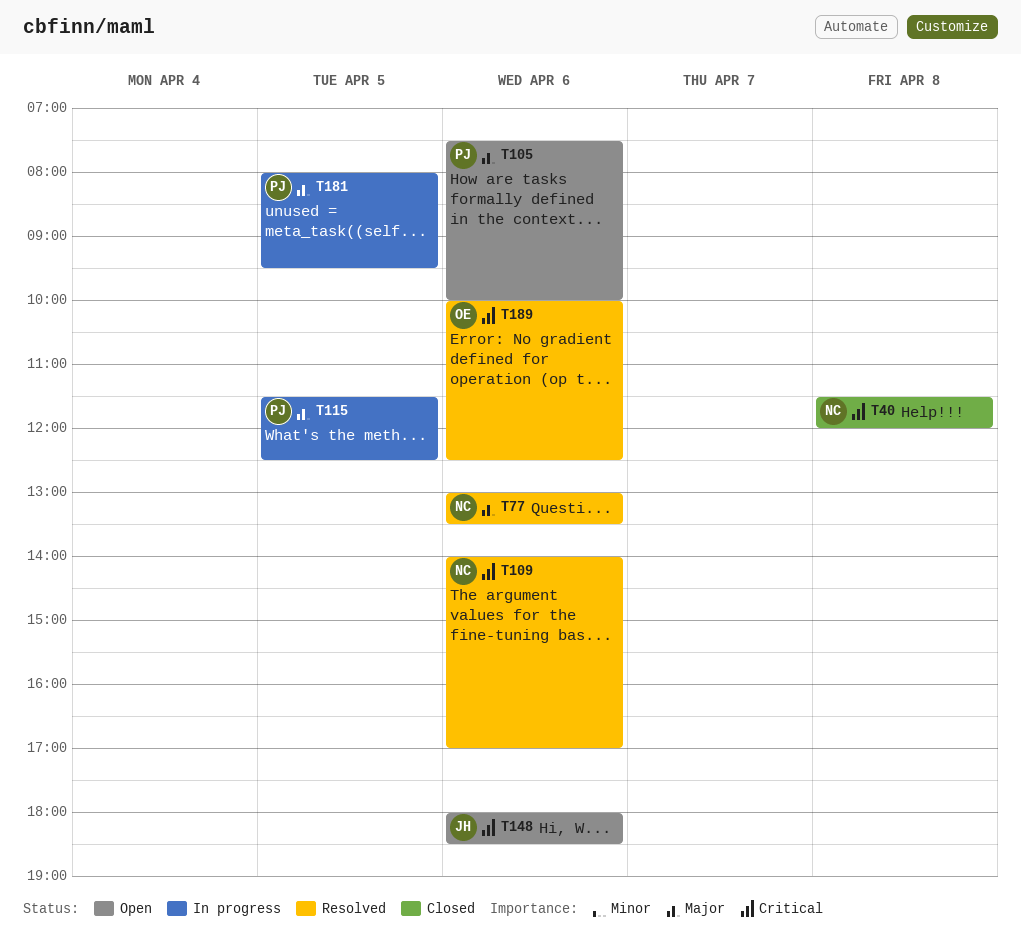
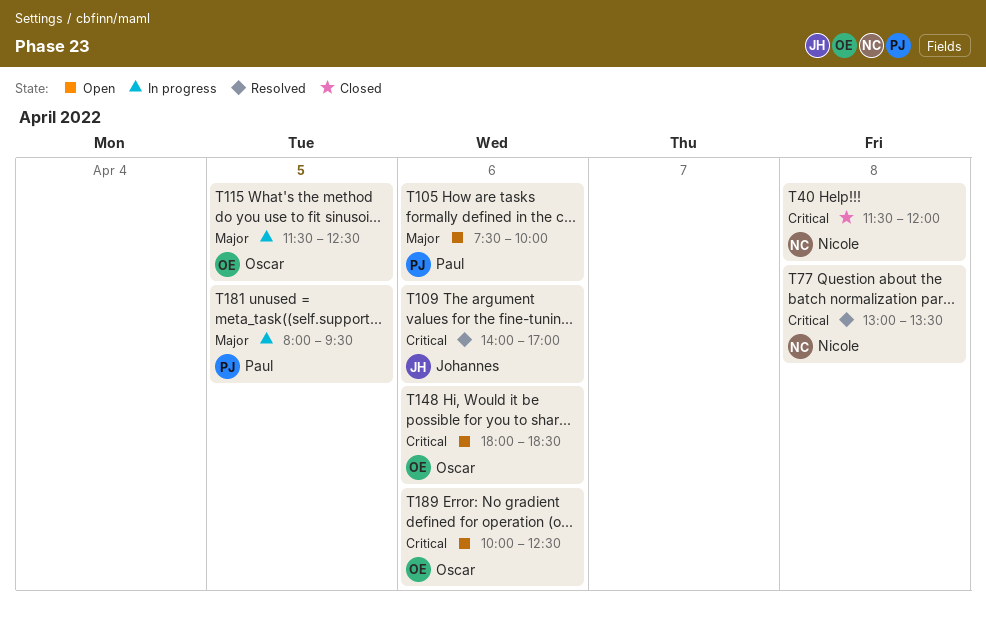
T77, priority: Major -> Critical
T77, day: Apr 6 -> Apr 8
T109, owner: Nicole -> Johannes
T115, owner: Paul -> Oscar
T148, owner: Johannes -> Oscar
T189, status: Resolved -> Open

